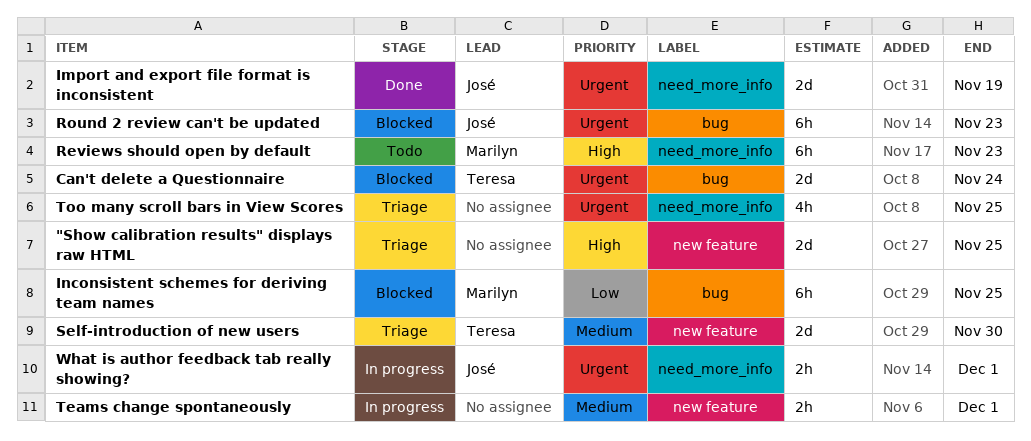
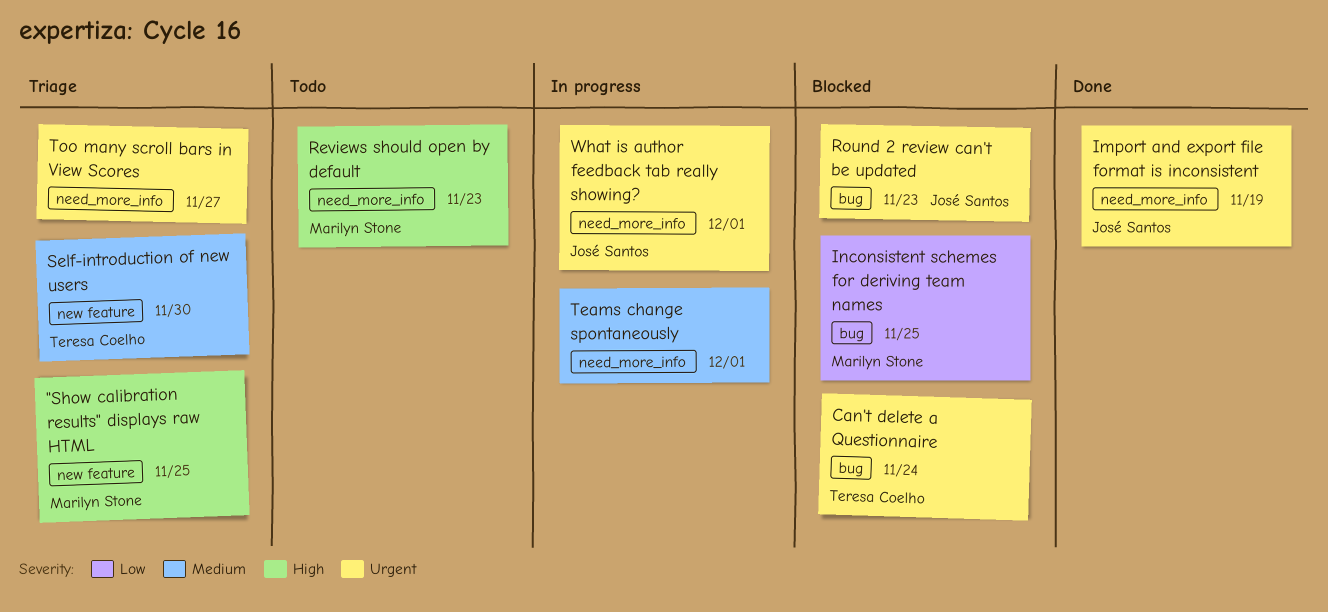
"Show calibration results" displays raw HTML, owner: none -> Marilyn Stone
Teams change spontaneously, label: new feature -> need_more_info
Too many scroll bars in View Scores, due: Nov 25 -> Nov 27

